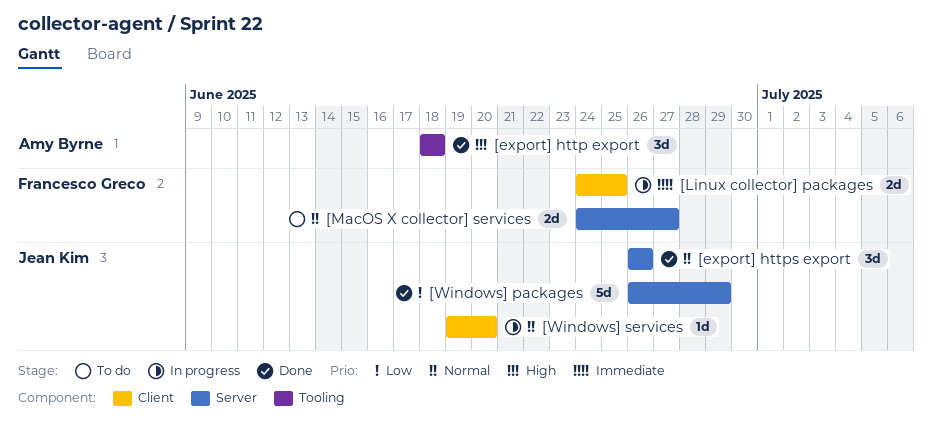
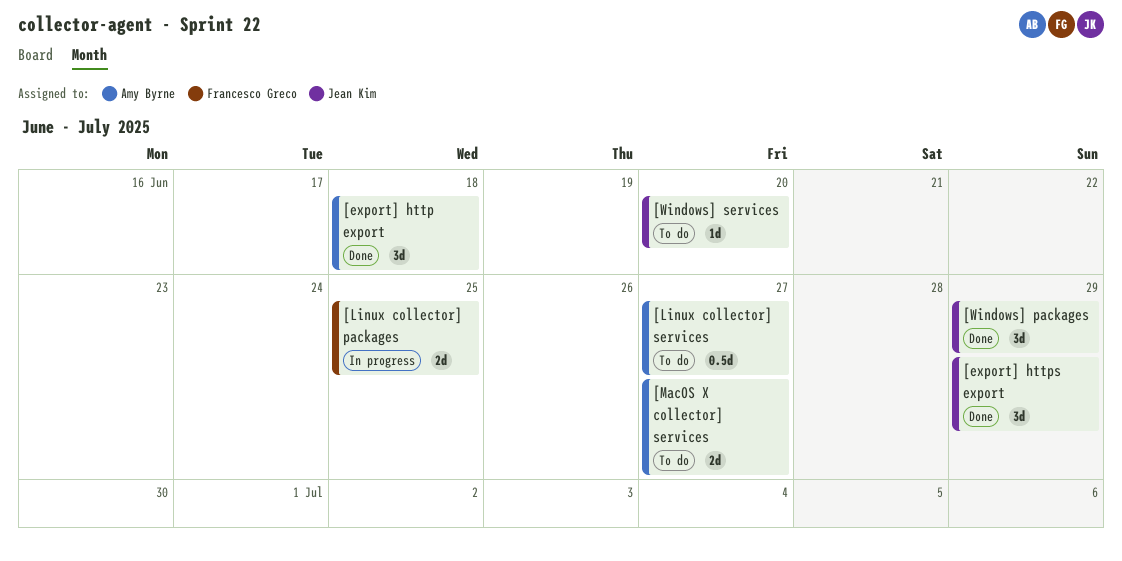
[export] https export, due: Jun 26 -> Jun 29
[Linux collector] services: none -> present
[MacOS X collector] services, owner: Francesco Greco -> Amy Byrne
[Windows] packages, estimate: 5d -> 3d
[Windows] services, status: In progress -> To do

